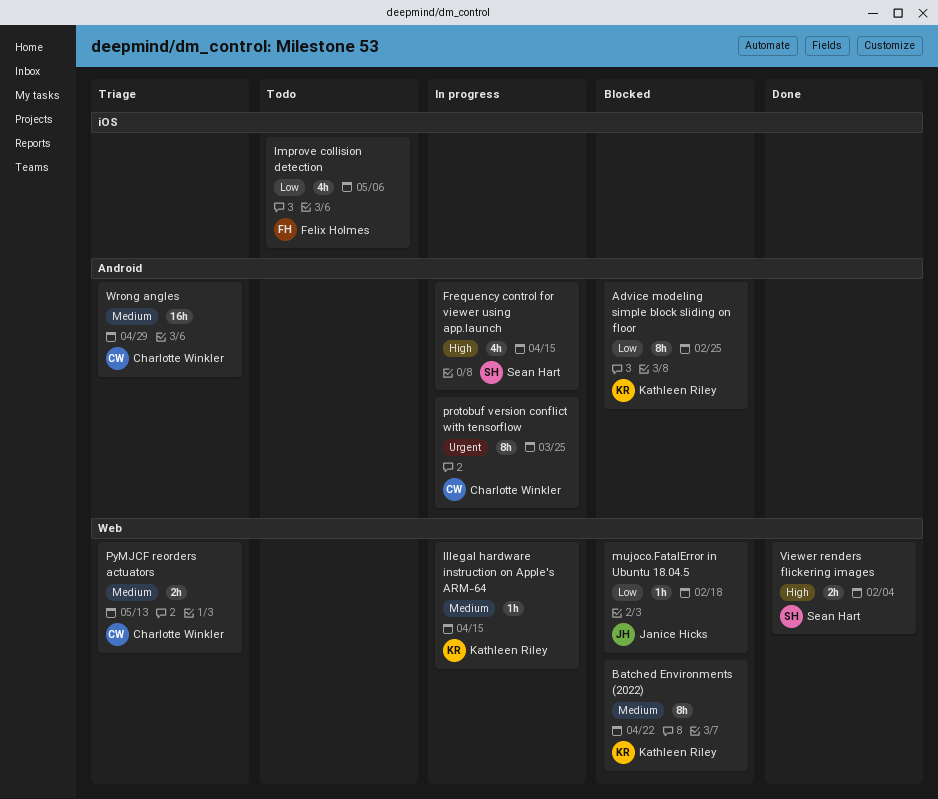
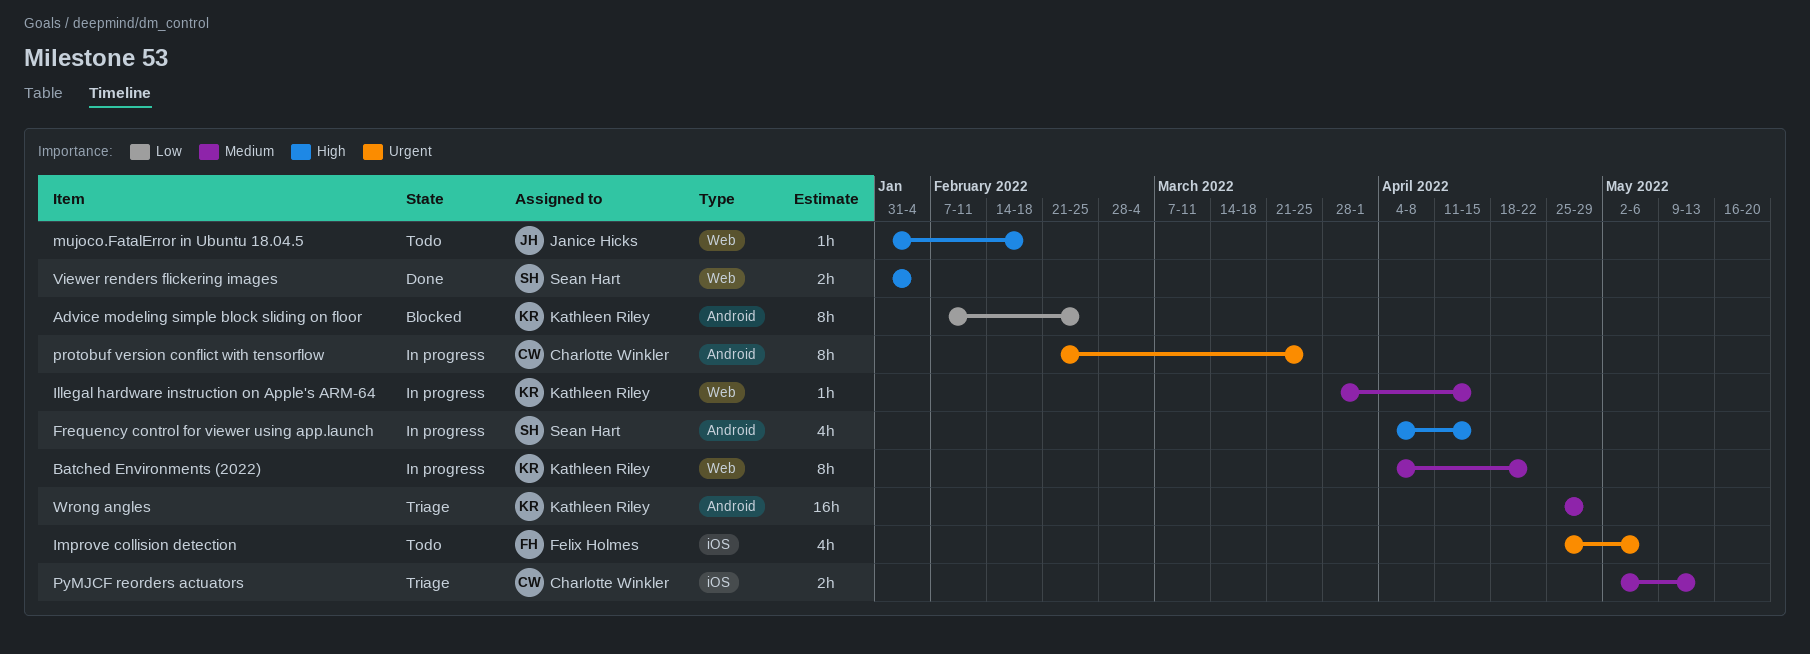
Batched Environments (2022), status: Blocked -> In progress
Improve collision detection, priority: Low -> Urgent
mujoco.FatalError in Ubuntu 18.04.5, status: Blocked -> Todo
mujoco.FatalError in Ubuntu 18.04.5, priority: Low -> High
PyMJCF reorders actuators, label: Web -> iOS
Wrong angles, owner: Charlotte Winkler -> Kathleen Riley

